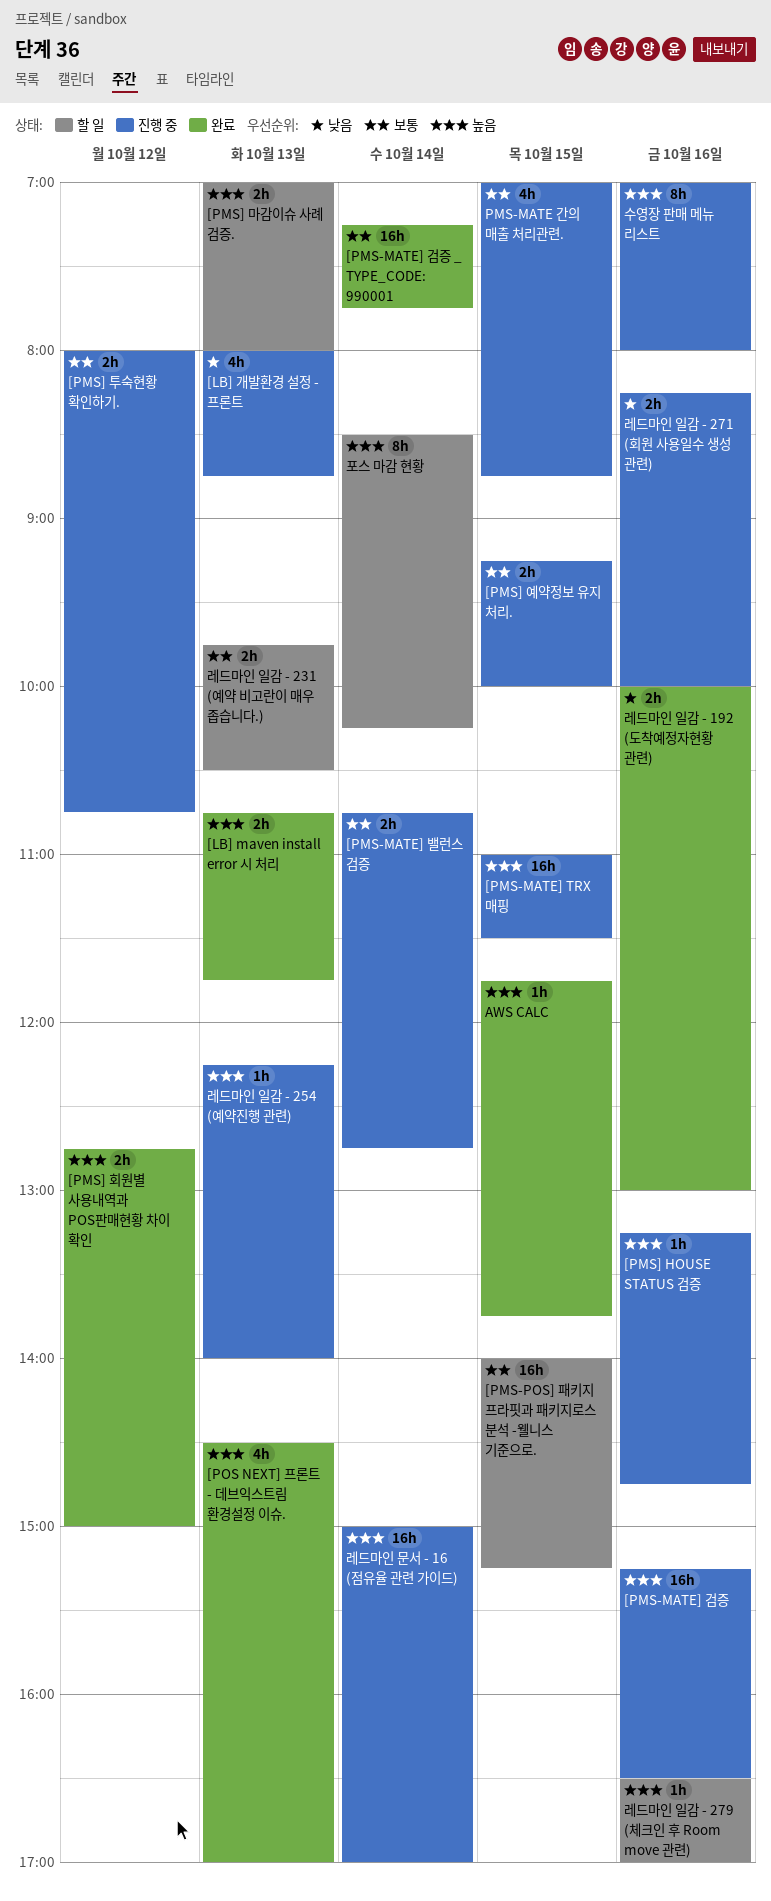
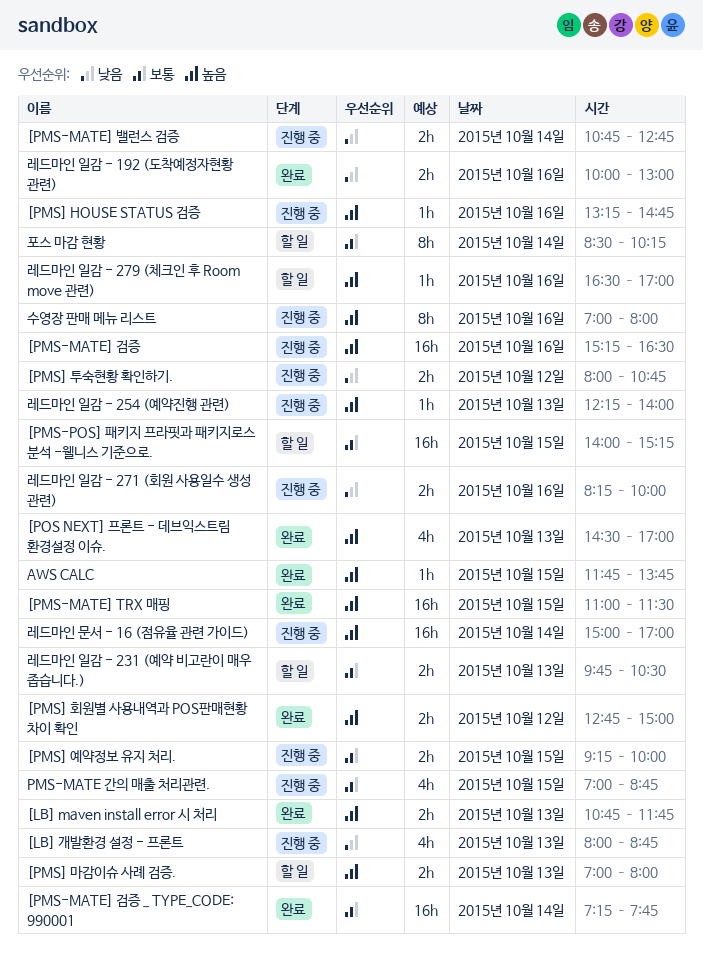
[PMS-MATE] TRX 매핑, status: 진행 중 -> 완료
[PMS-MATE] 밸런스 검증, priority: 보통 -> 낮음
[PMS] 투숙현황 확인하기., priority: 보통 -> 낮음
포스 마감 현황, priority: 높음 -> 보통

